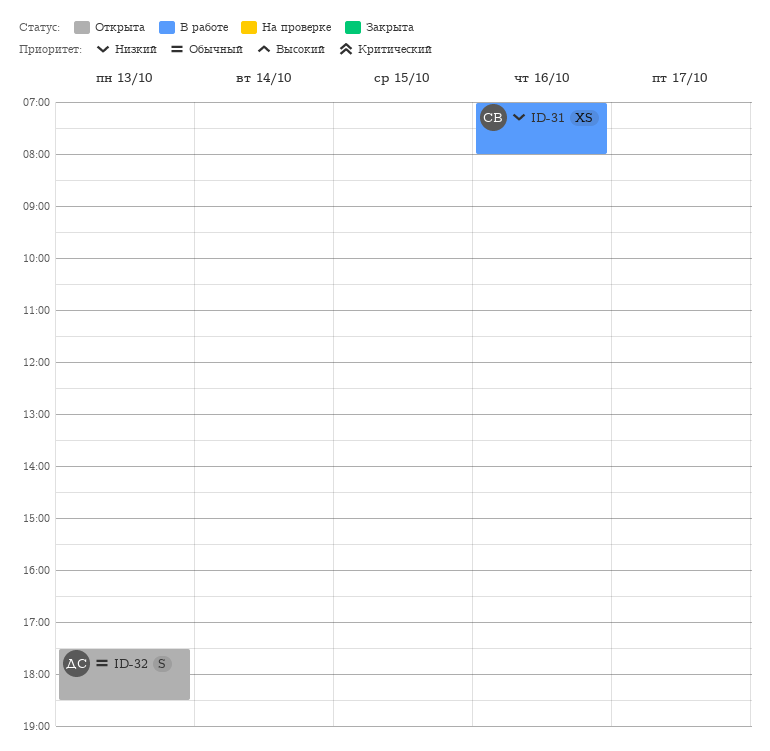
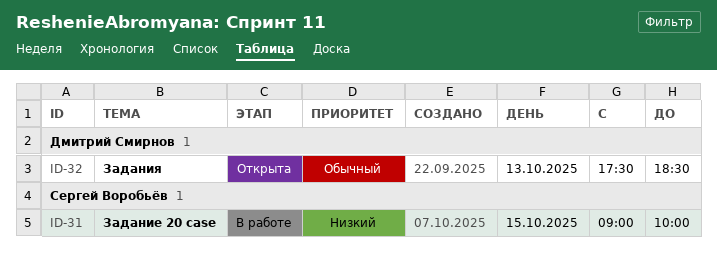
ID-31, day: Oct 16 -> Oct 15
ID-31, begins: 07:00 -> 09:00
ID-31, ends: 08:00 -> 10:00

